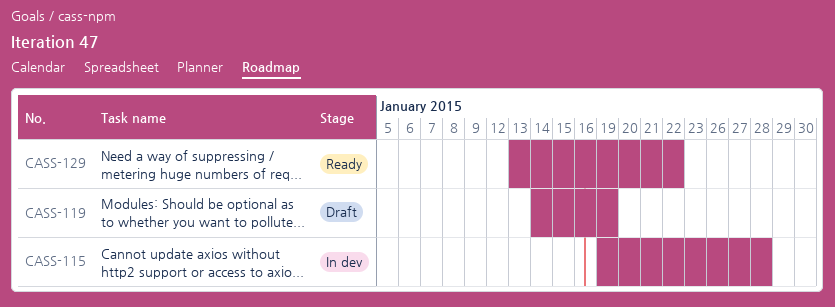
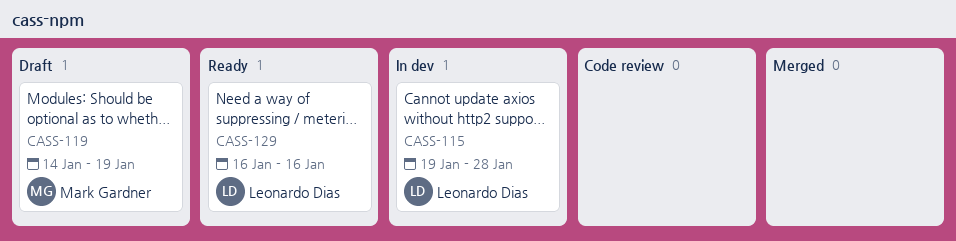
CASS-129, start: Jan 13 -> Jan 16
CASS-129, due: Jan 22 -> Jan 16

